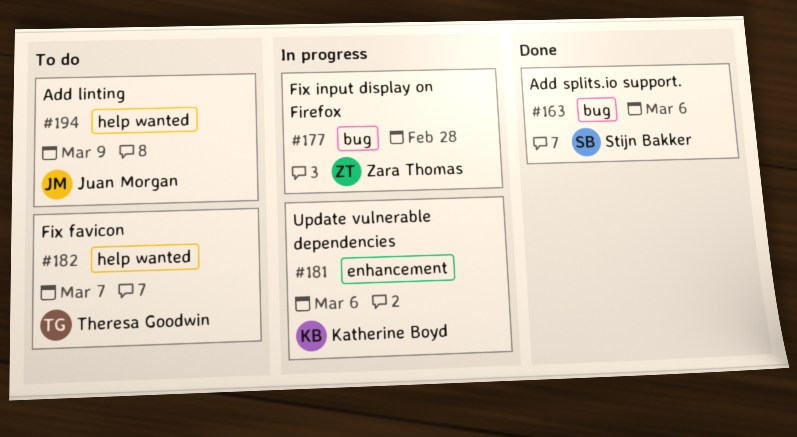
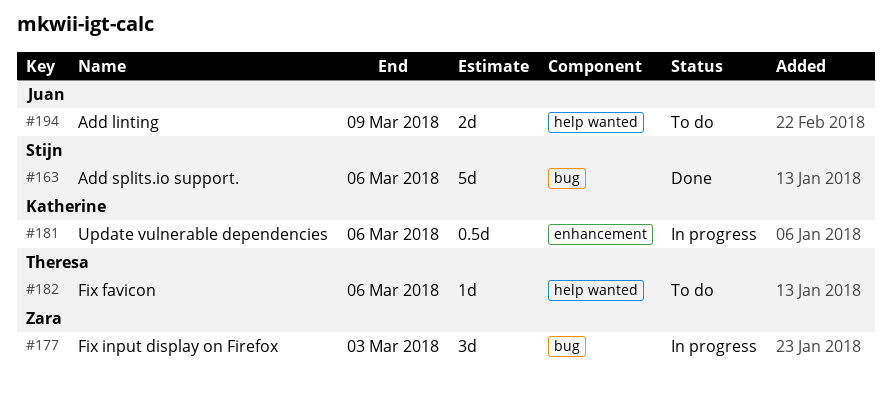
#177, due: Feb 28 -> Mar 3
#182, due: Mar 7 -> Mar 6

